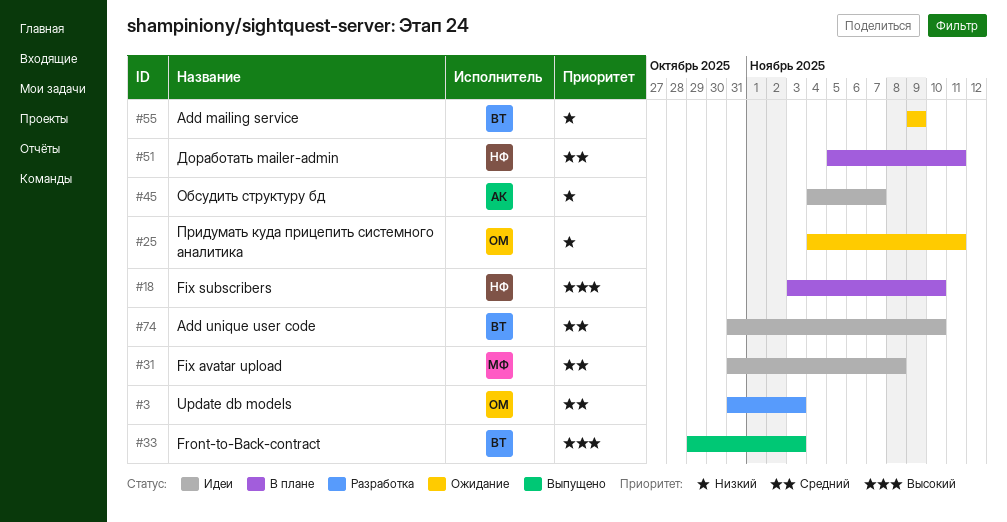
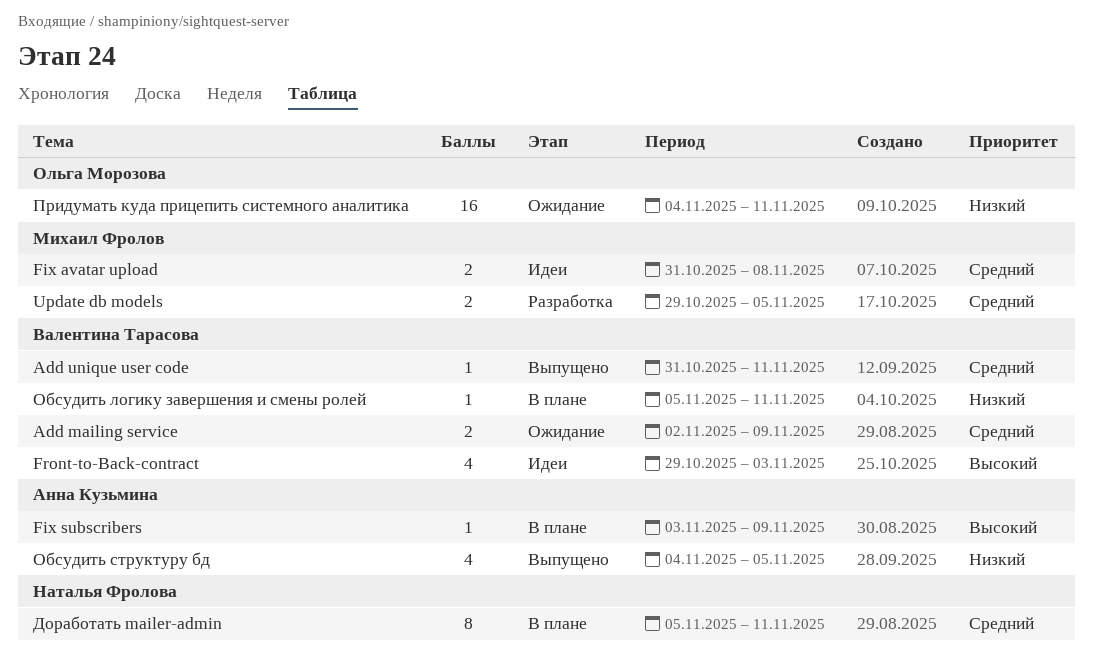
Add mailing service, priority: Низкий -> Средний
Add mailing service, start: Nov 9 -> Nov 2
Add unique user code, status: Идеи -> Выпущено
Add unique user code, due: Nov 10 -> Nov 11
Fix subscribers, owner: Наталья Фролова -> Анна Кузьмина
Fix subscribers, due: Nov 10 -> Nov 9
Front-to-Back-contract, status: Выпущено -> Идеи
Update db models, owner: Ольга Морозова -> Михаил Фролов
Update db models, start: Oct 31 -> Oct 29
Update db models, due: Nov 3 -> Nov 5
Обсудить логику завершения и смены ролей: none -> present
Обсудить структуру бд, status: Идеи -> Выпущено
Обсудить структуру бд, due: Nov 7 -> Nov 5

